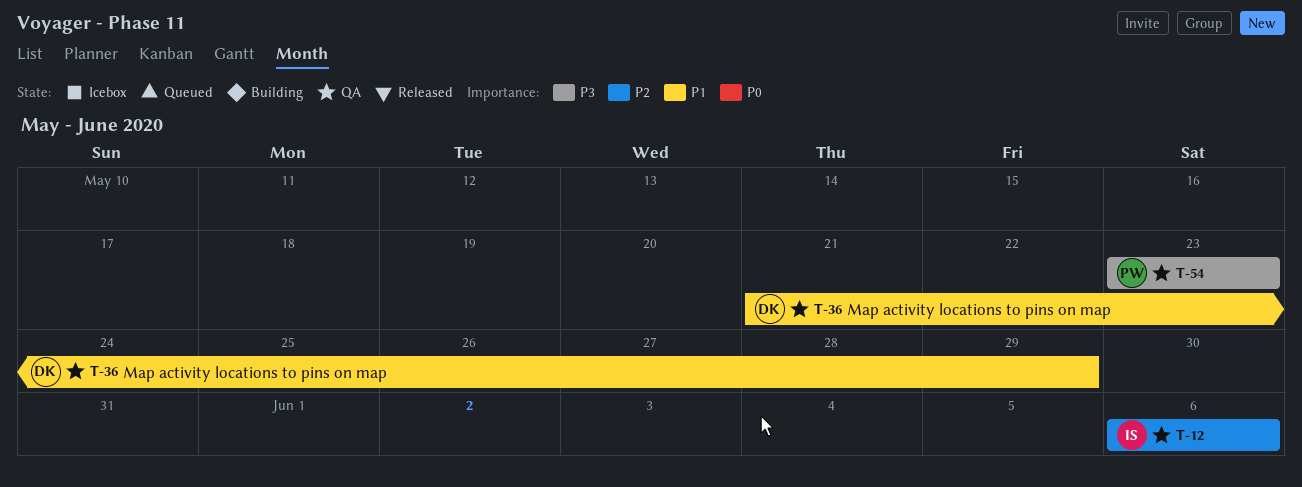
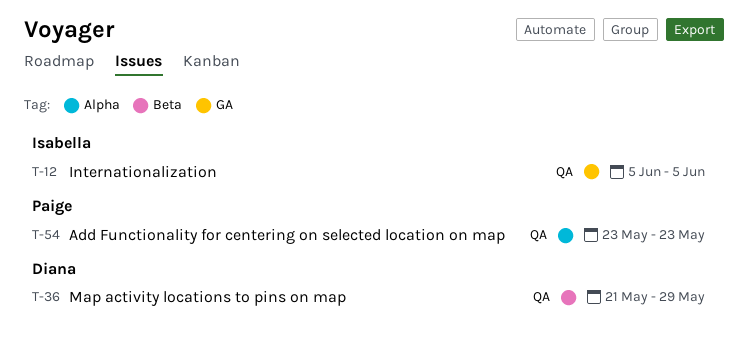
T-12, start: Jun 6 -> Jun 5
T-12, due: Jun 6 -> Jun 5

